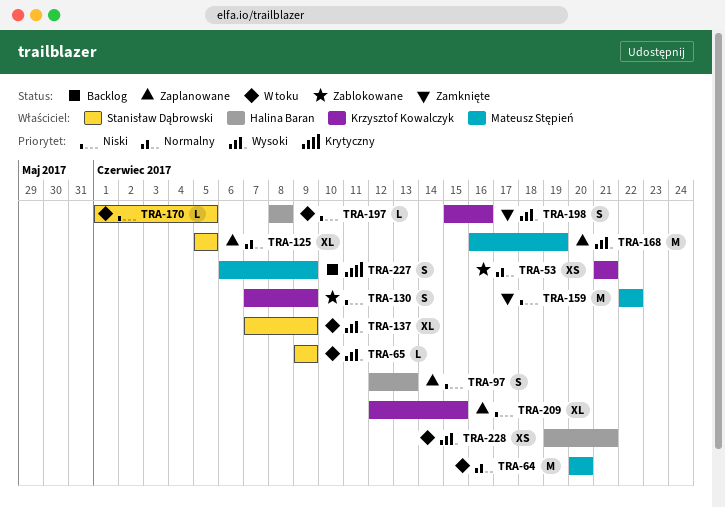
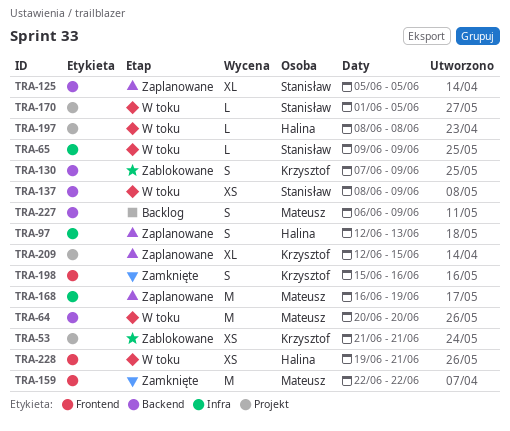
TRA-137, estimate: XL -> XS
TRA-137, start: Jun 7 -> Jun 8

